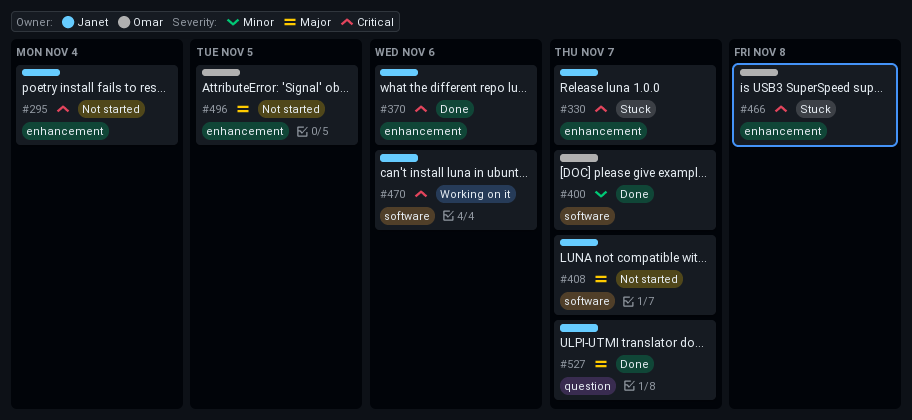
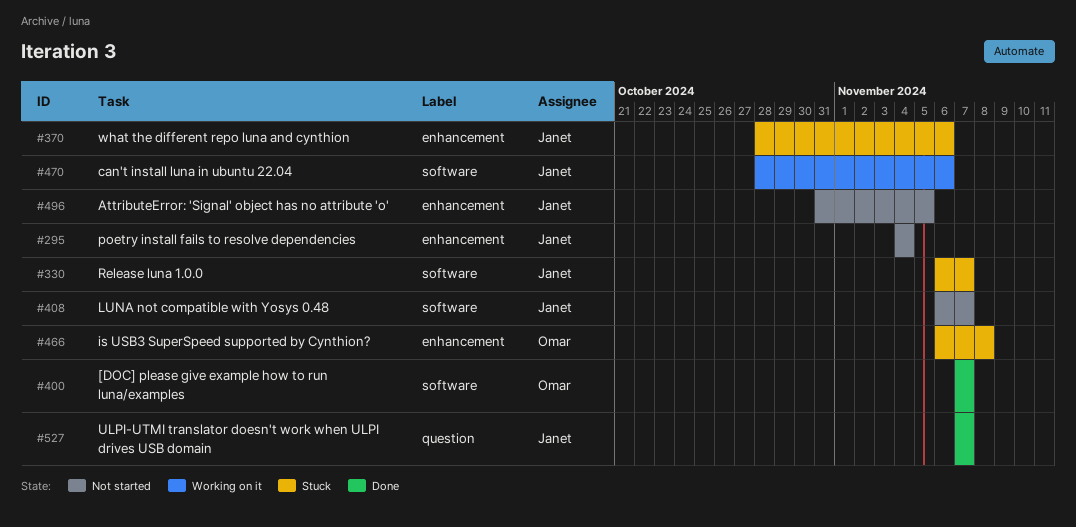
#330, label: enhancement -> software
#370, status: Done -> Stuck
#496, owner: Omar -> Janet

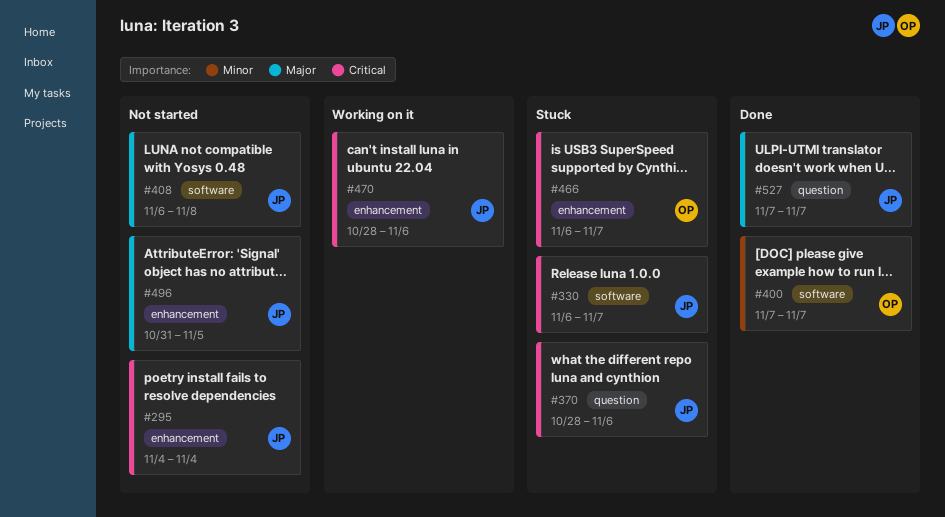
#370, label: enhancement -> question
#408, due: Nov 7 -> Nov 8
#466, due: Nov 8 -> Nov 7
#470, label: software -> enhancement

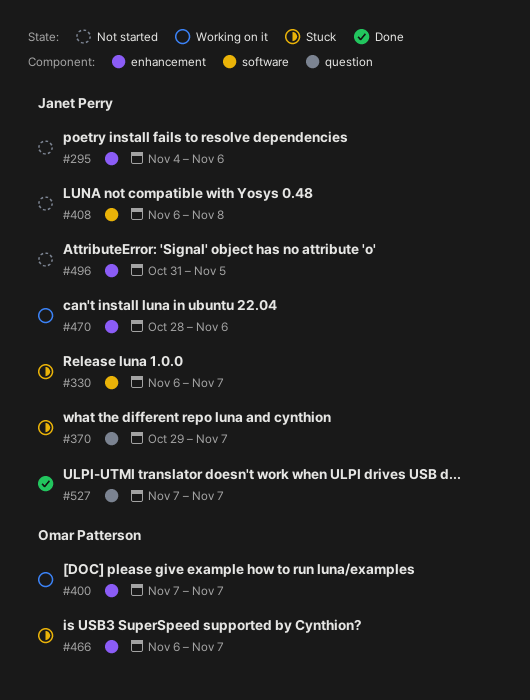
#295, due: Nov 4 -> Nov 6
#370, start: Oct 28 -> Oct 29
#370, due: Nov 6 -> Nov 7
#400, status: Done -> Working on it
#400, label: software -> enhancement

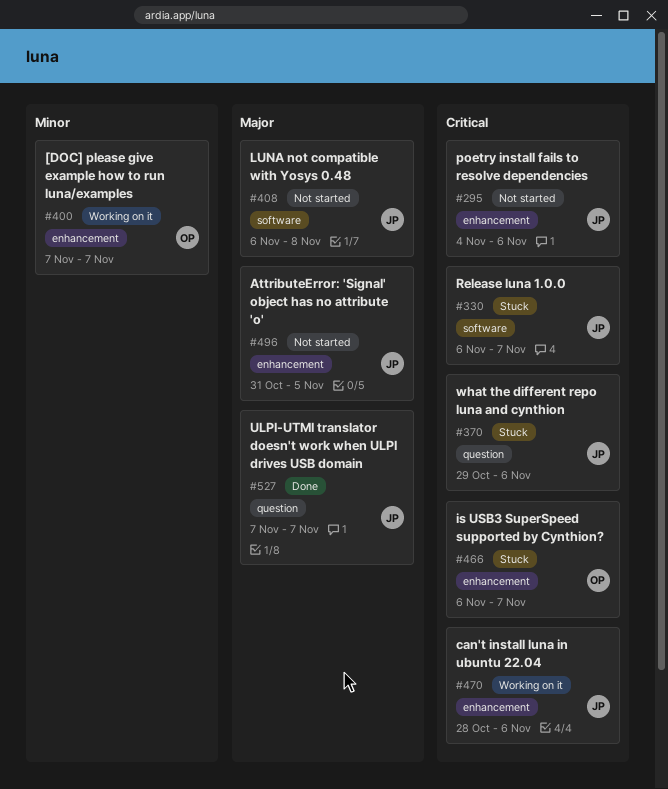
#370, due: Nov 7 -> Nov 6

